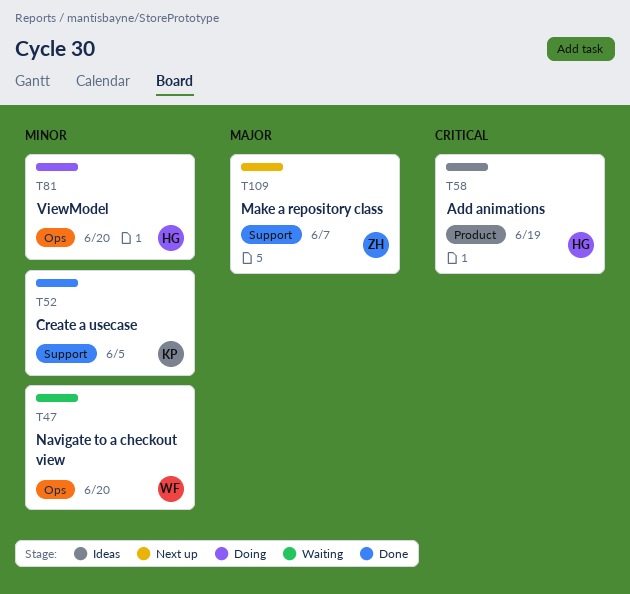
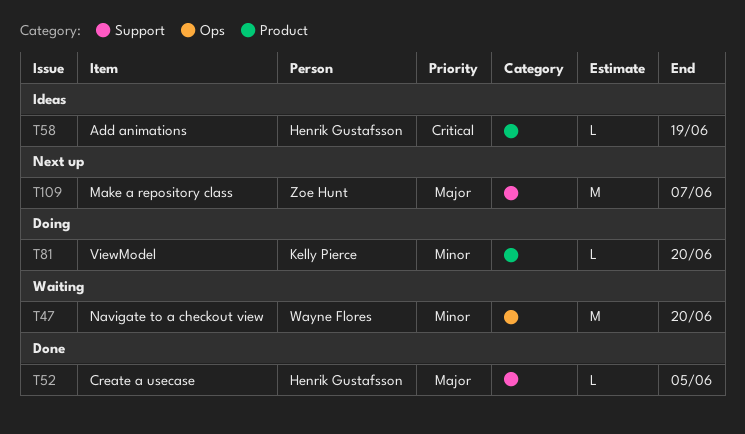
T52, owner: Kelly Pierce -> Henrik Gustafsson
T52, priority: Minor -> Major
T81, owner: Henrik Gustafsson -> Kelly Pierce
T81, label: Ops -> Product

